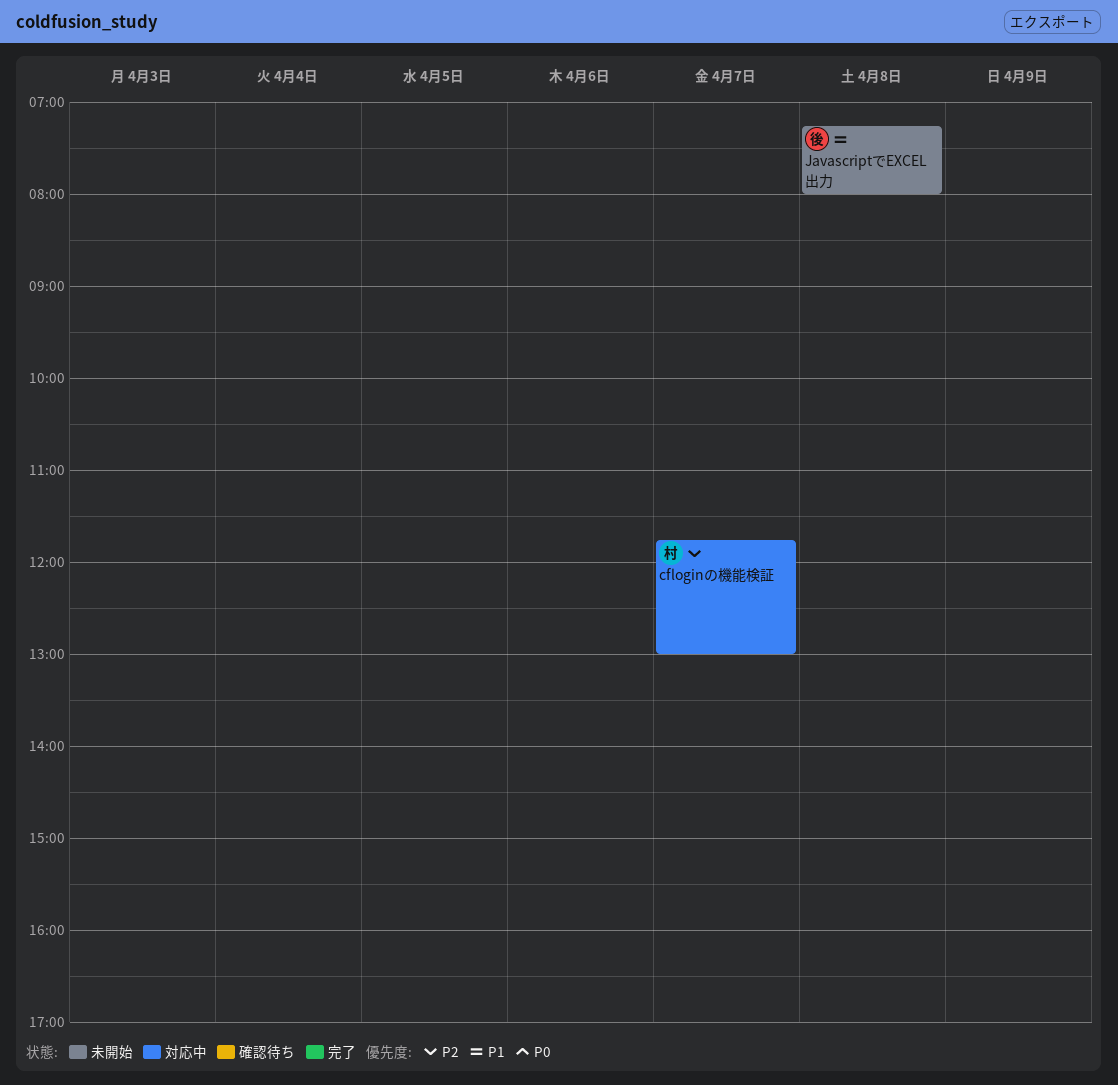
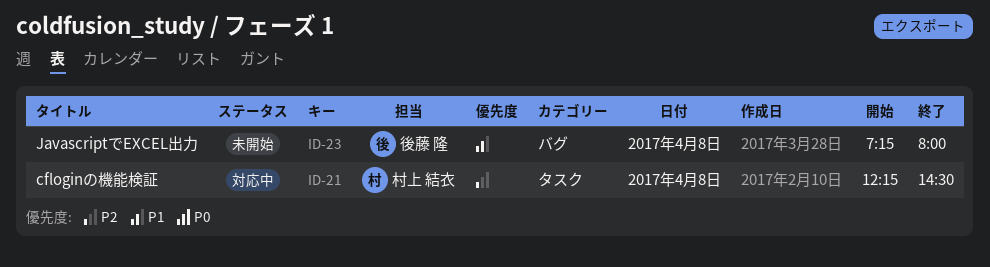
cfloginの機能検証, day: Apr 7 -> Apr 8
cfloginの機能検証, begins: 11:45 -> 12:15
cfloginの機能検証, ends: 13:00 -> 14:30

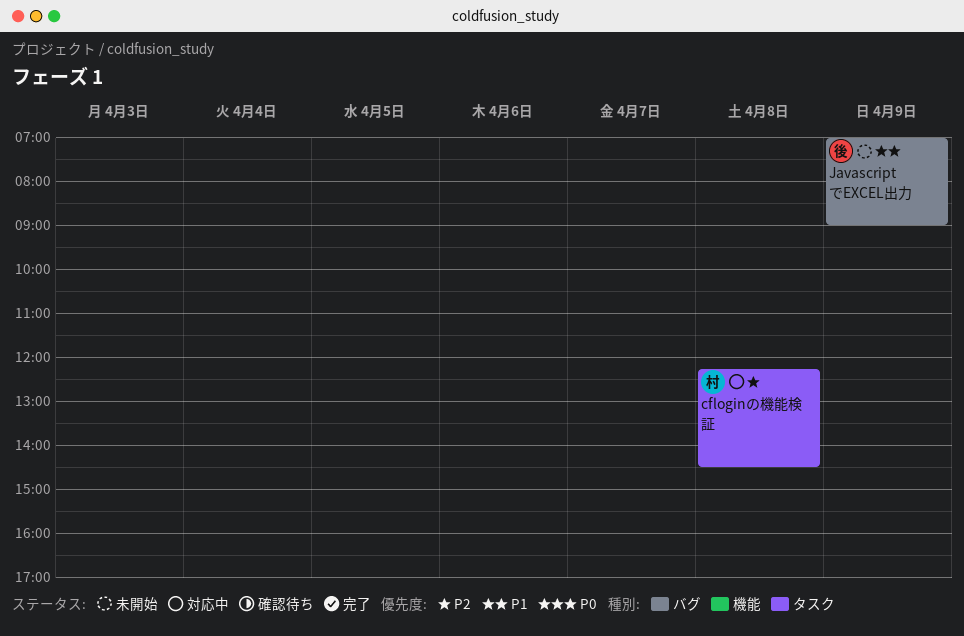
JavascriptでEXCEL出力, day: Apr 8 -> Apr 9
JavascriptでEXCEL出力, begins: 07:15 -> 07:00
JavascriptでEXCEL出力, ends: 08:00 -> 09:00

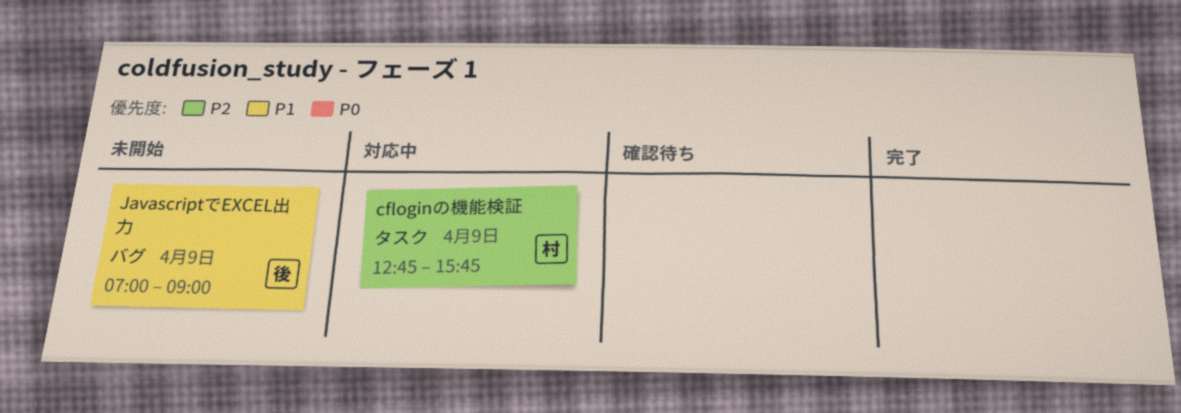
cfloginの機能検証, day: Apr 8 -> Apr 9
cfloginの機能検証, begins: 12:15 -> 12:45
cfloginの機能検証, ends: 14:30 -> 15:45

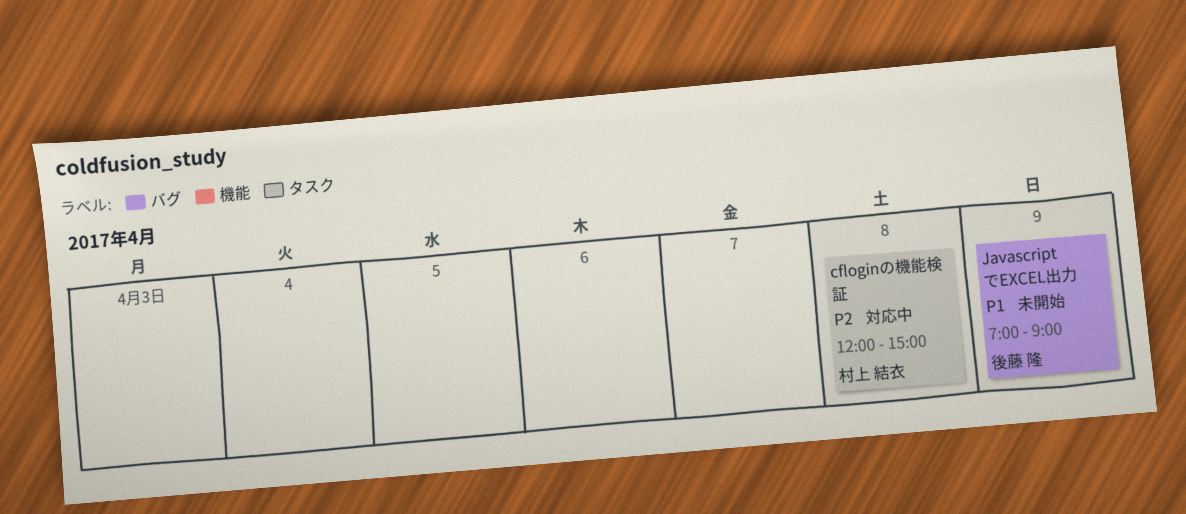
cfloginの機能検証, day: Apr 9 -> Apr 8
cfloginの機能検証, begins: 12:45 -> 12:00
cfloginの機能検証, ends: 15:45 -> 15:00

